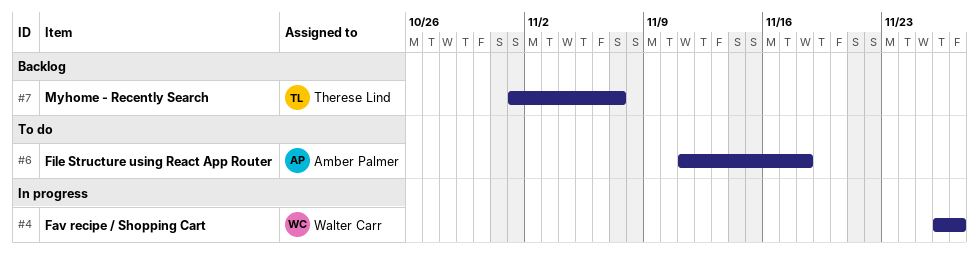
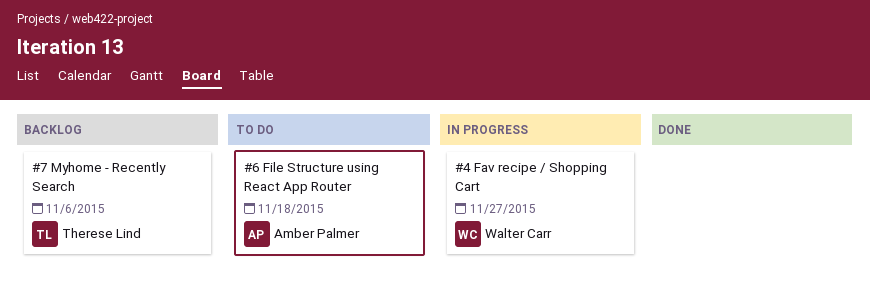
#7, due: Nov 7 -> Nov 6

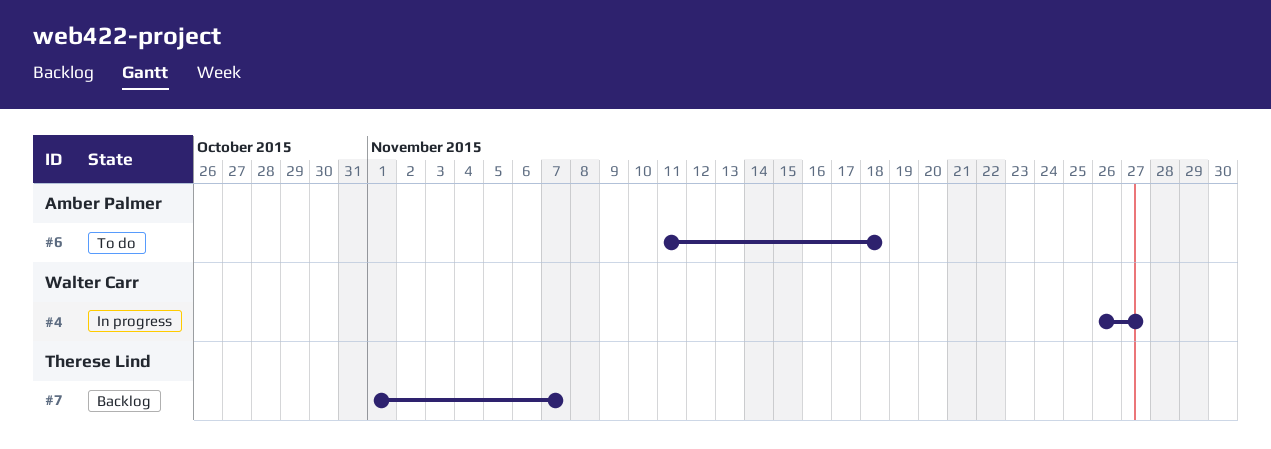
#7, due: Nov 6 -> Nov 7

